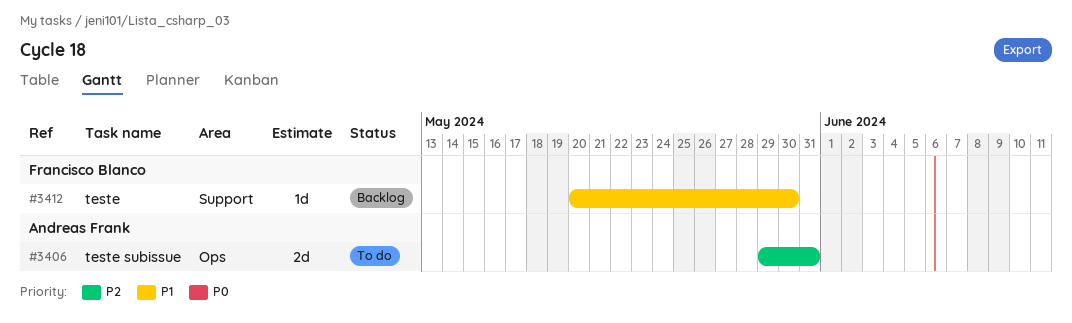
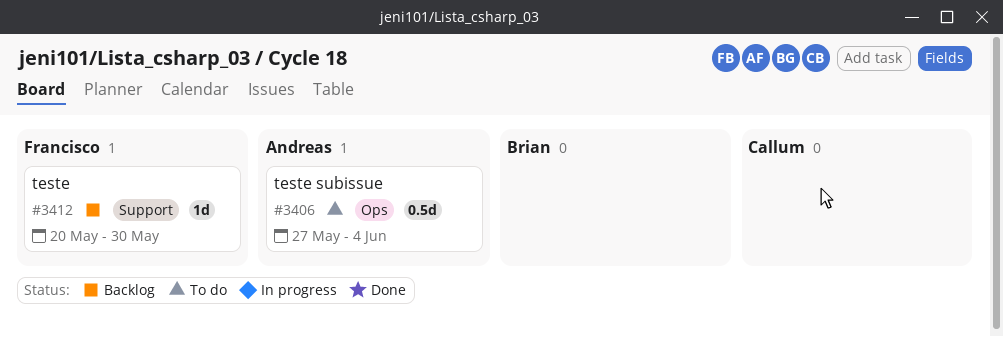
#3406, estimate: 2d -> 0.5d
#3406, start: May 29 -> May 27
#3406, due: May 31 -> Jun 4

